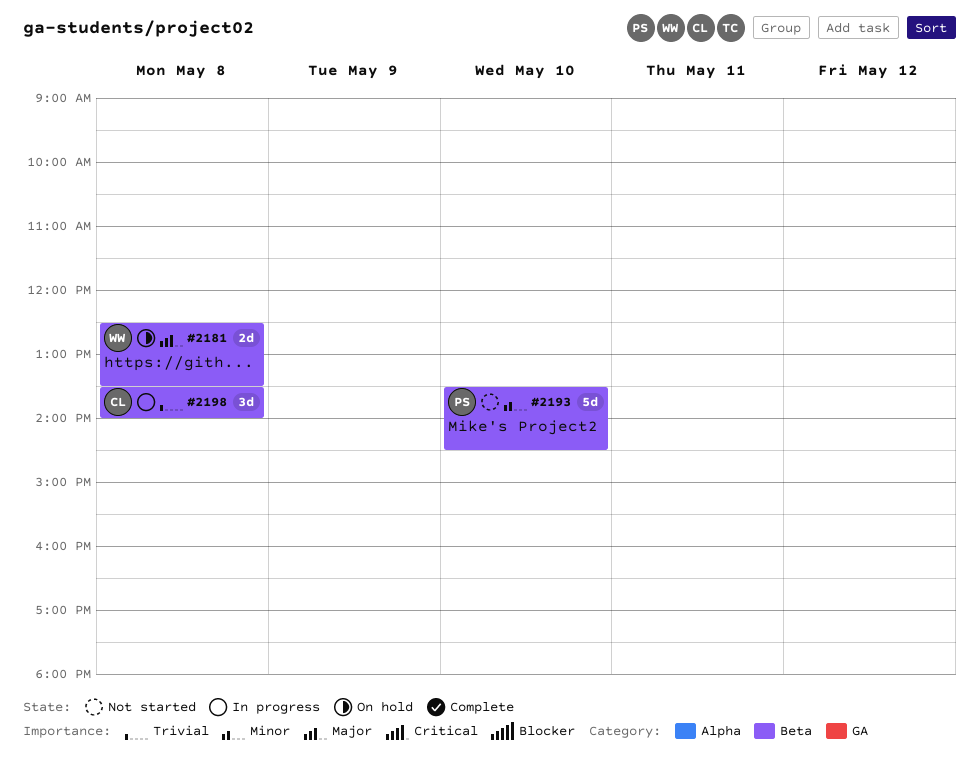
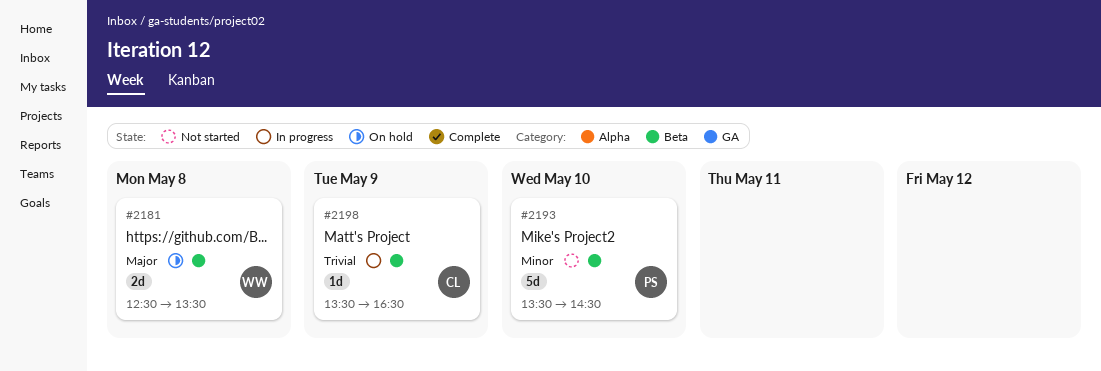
#2198, estimate: 3d -> 1d
#2198, day: May 8 -> May 9
#2198, ends: 14:00 -> 16:30

